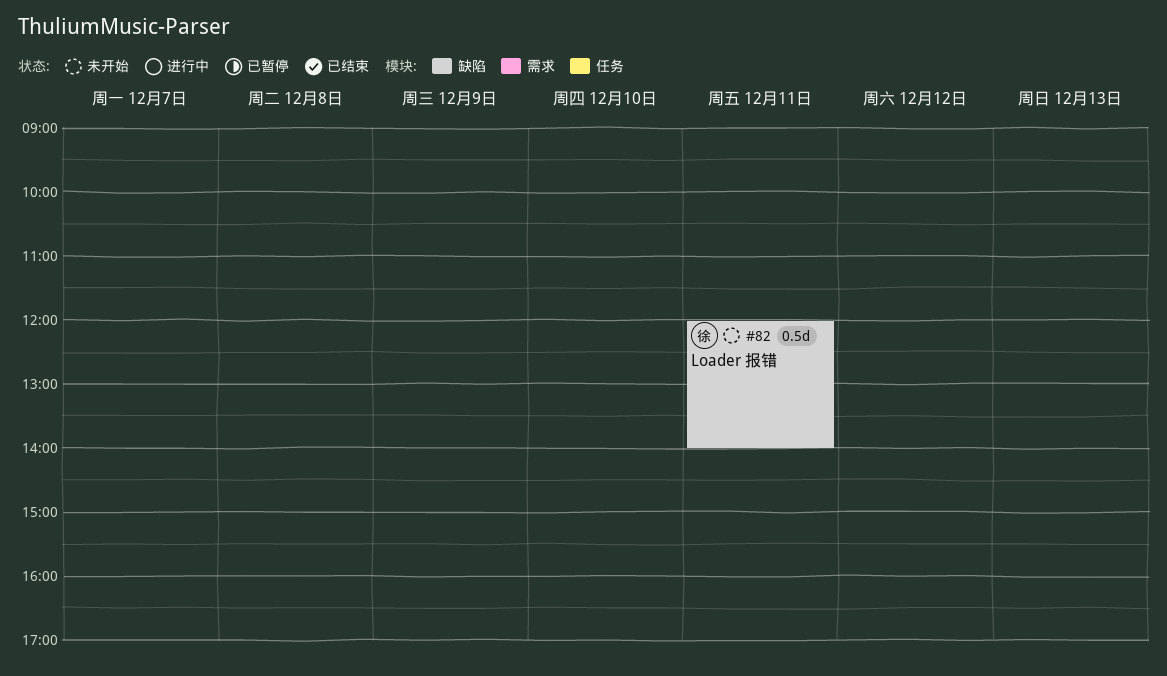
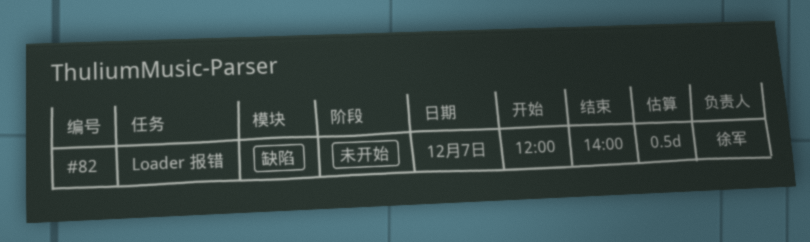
#82, day: Dec 11 -> Dec 7

